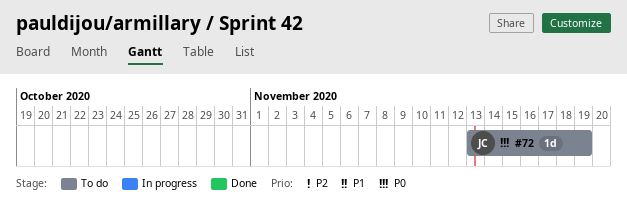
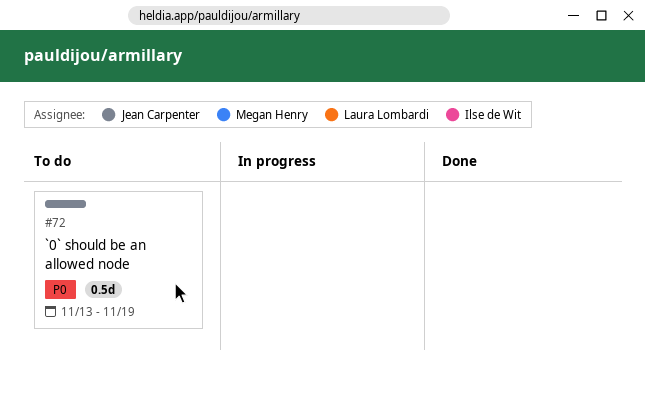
#72, estimate: 1d -> 0.5d

